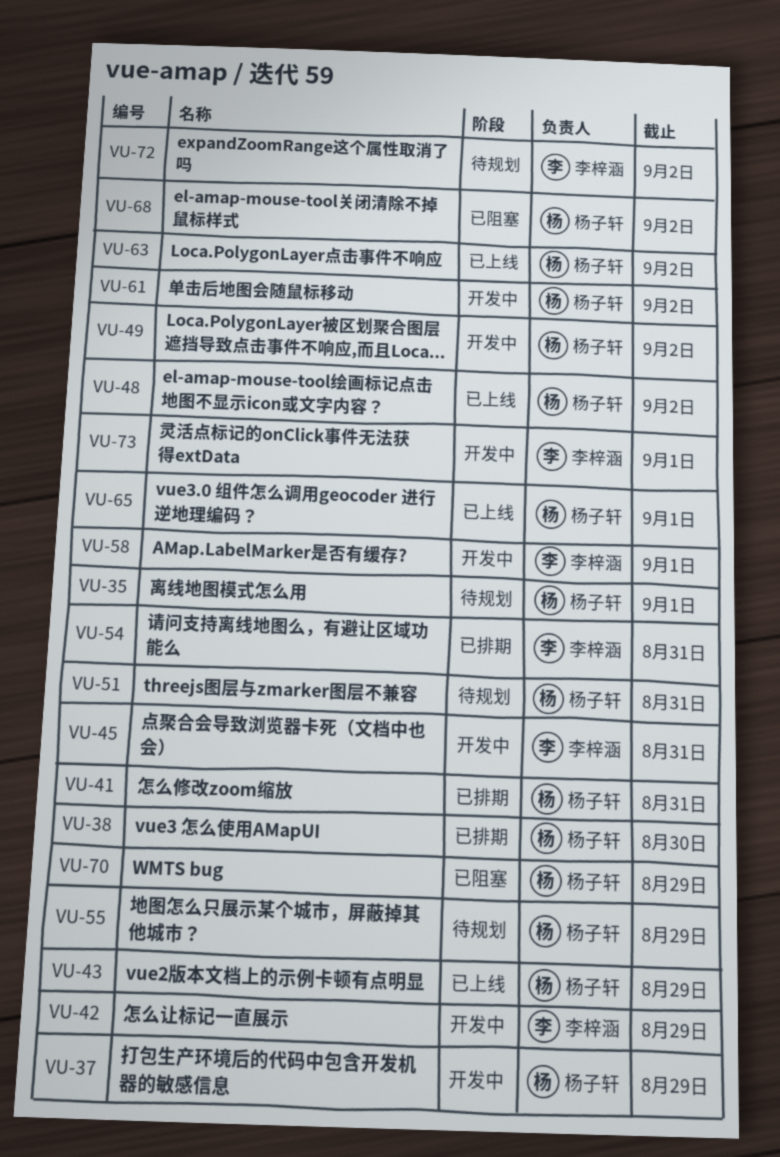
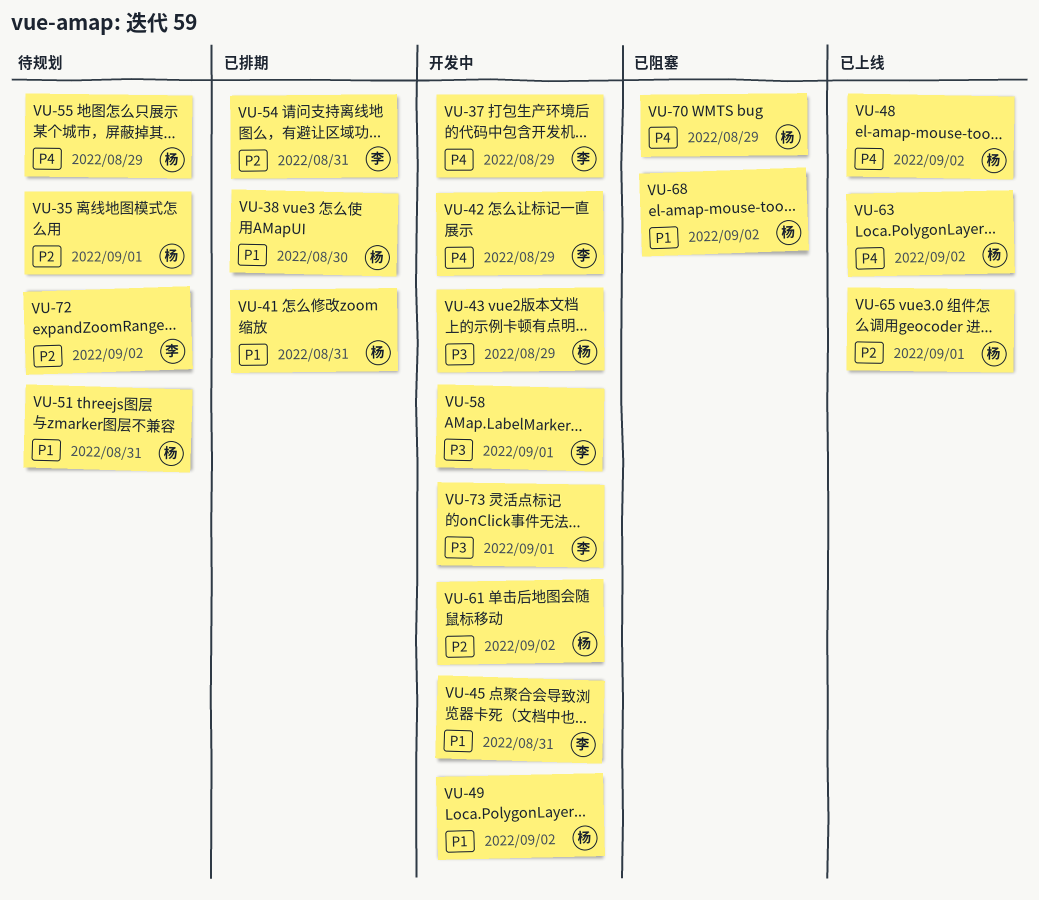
VU-37, owner: 杨子轩 -> 李梓涵
VU-43, status: 已上线 -> 开发中

